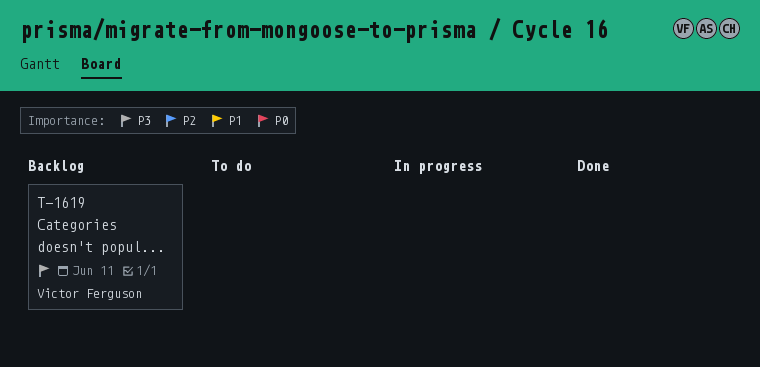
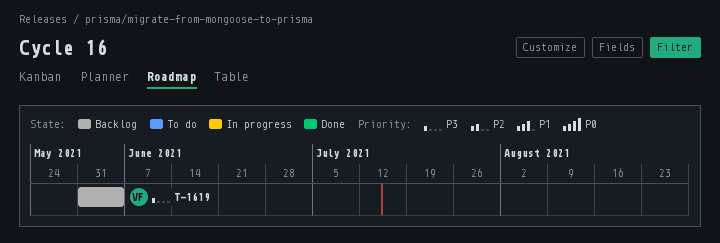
T-1619, due: Jun 11 -> Jun 4

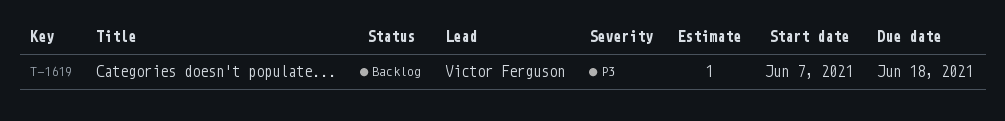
T-1619, start: May 31 -> Jun 7
T-1619, due: Jun 4 -> Jun 18

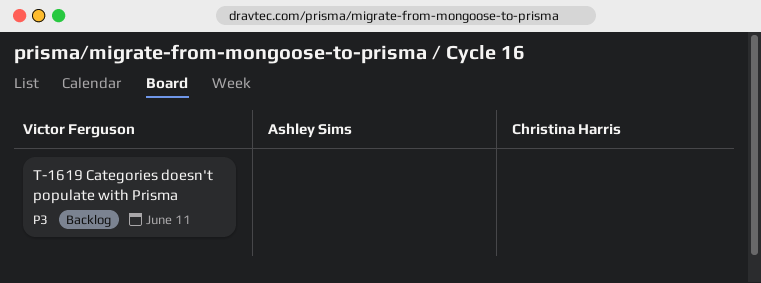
T-1619, due: Jun 18 -> Jun 11

